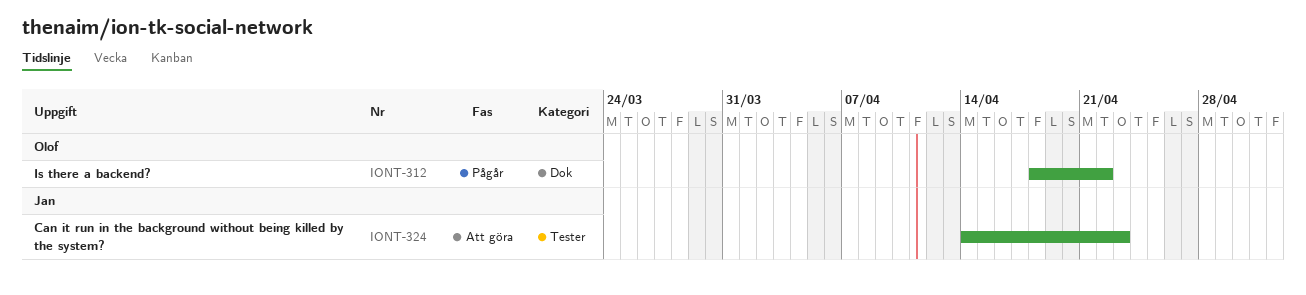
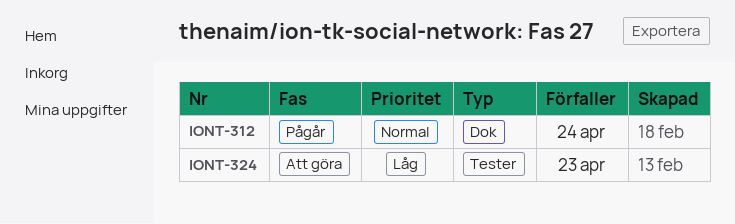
IONT-312, due: Apr 22 -> Apr 24

